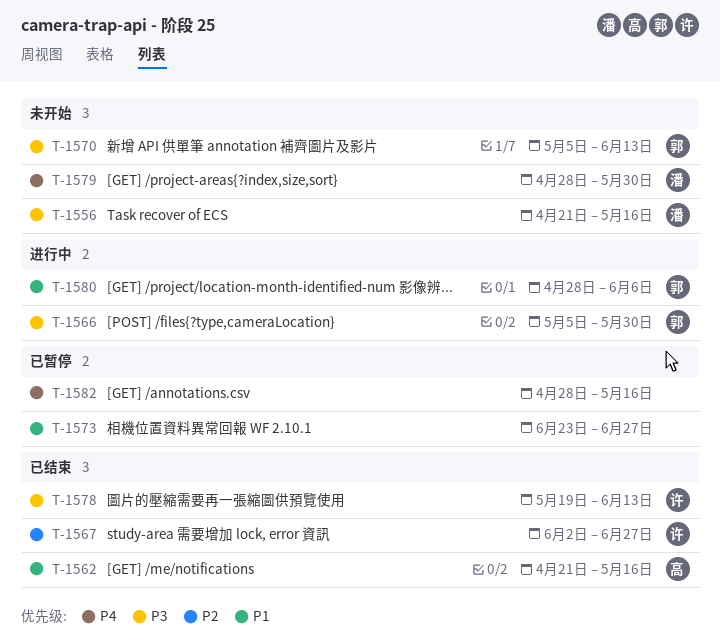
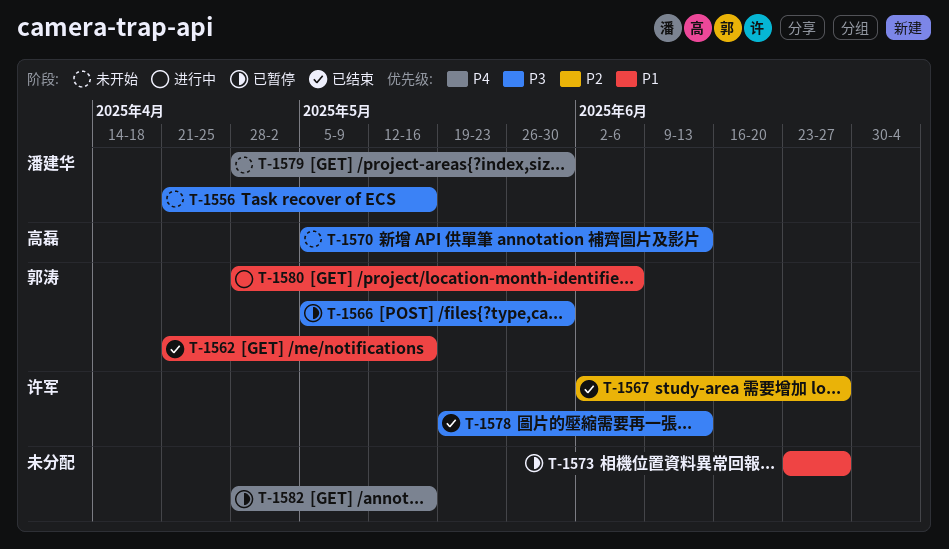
T-1562, owner: 高磊 -> 郭涛
T-1566, status: 进行中 -> 已暂停
T-1570, owner: 郭涛 -> 高磊

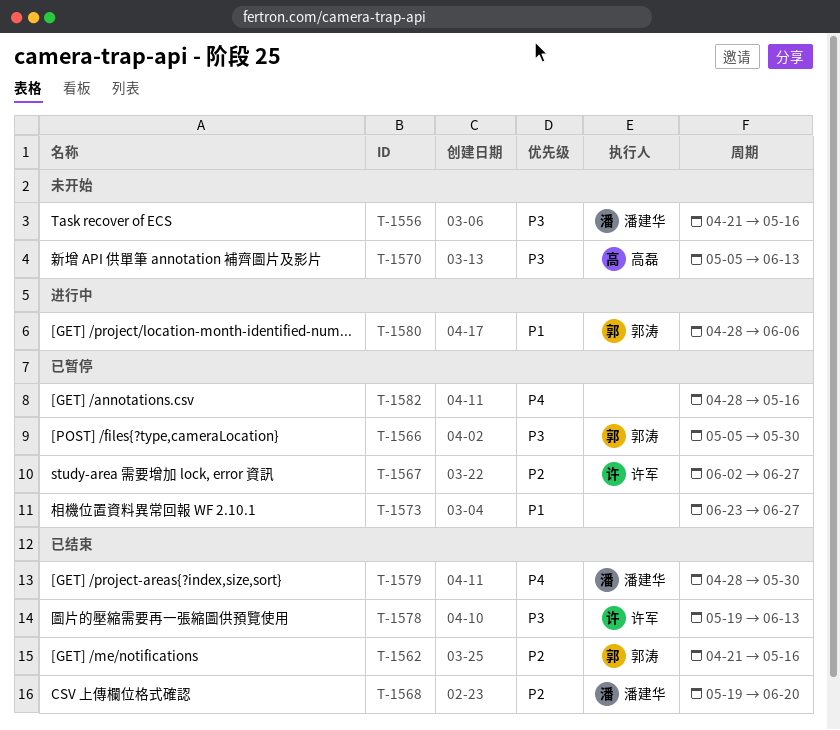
T-1562, priority: P1 -> P2
T-1567, status: 已结束 -> 已暂停
T-1568: none -> present
T-1579, status: 未开始 -> 已结束

